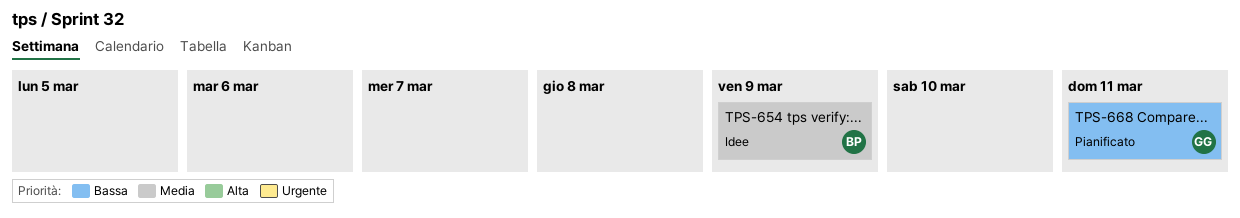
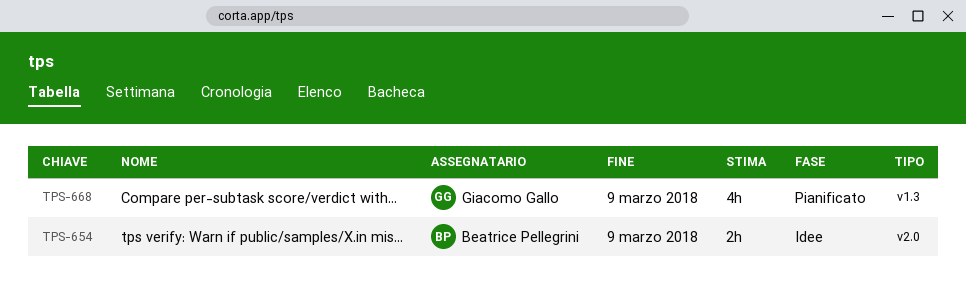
TPS-668, due: Mar 11 -> Mar 9

